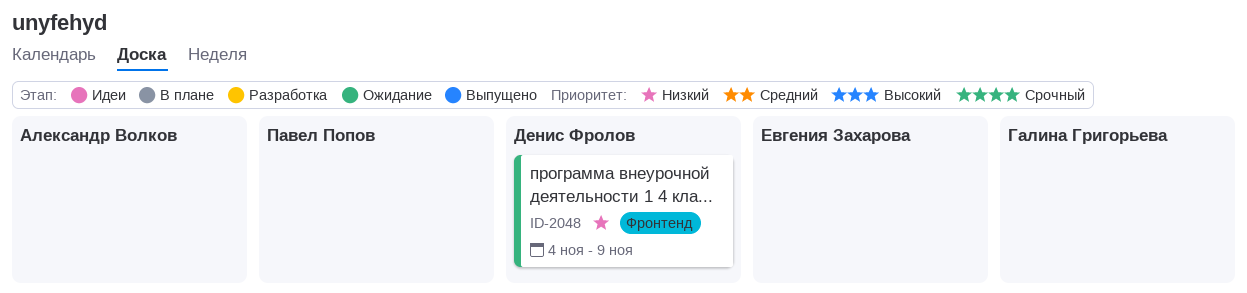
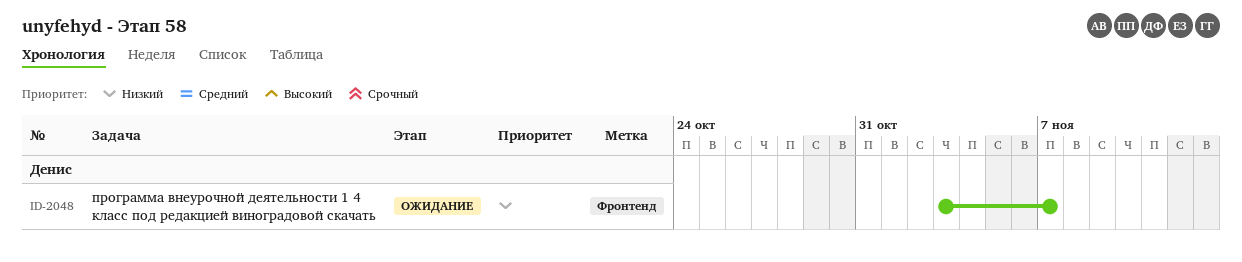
ID-2048, start: Nov 4 -> Nov 3
ID-2048, due: Nov 9 -> Nov 7

